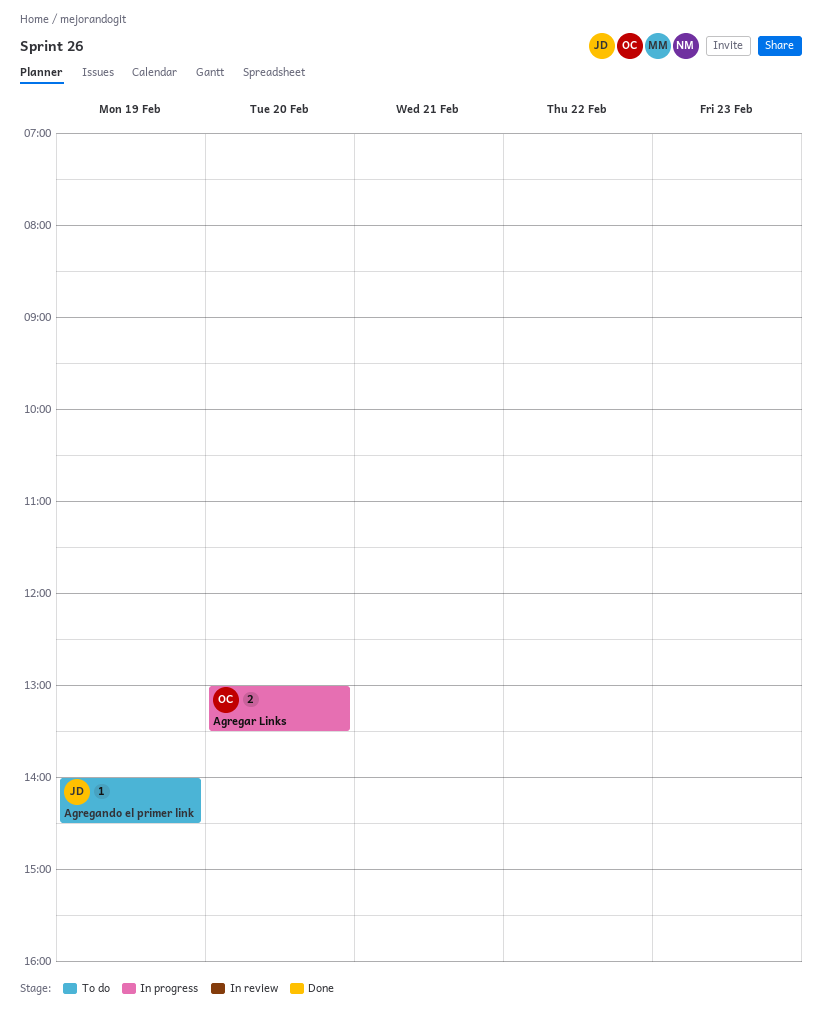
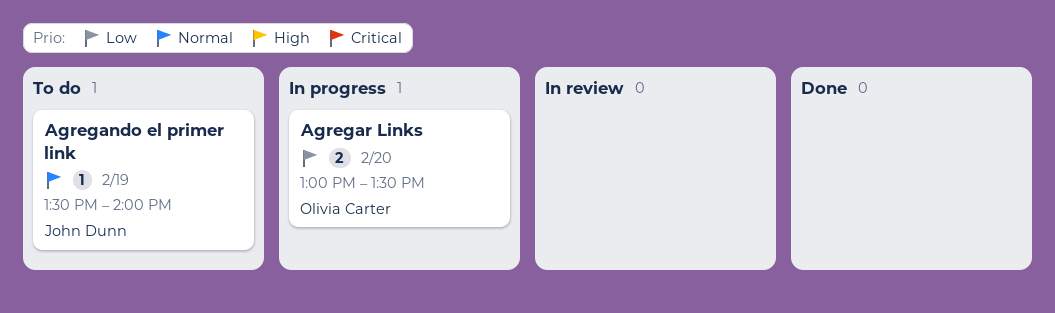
Agregando el primer link, begins: 14:00 -> 13:30
Agregando el primer link, ends: 14:30 -> 14:00

